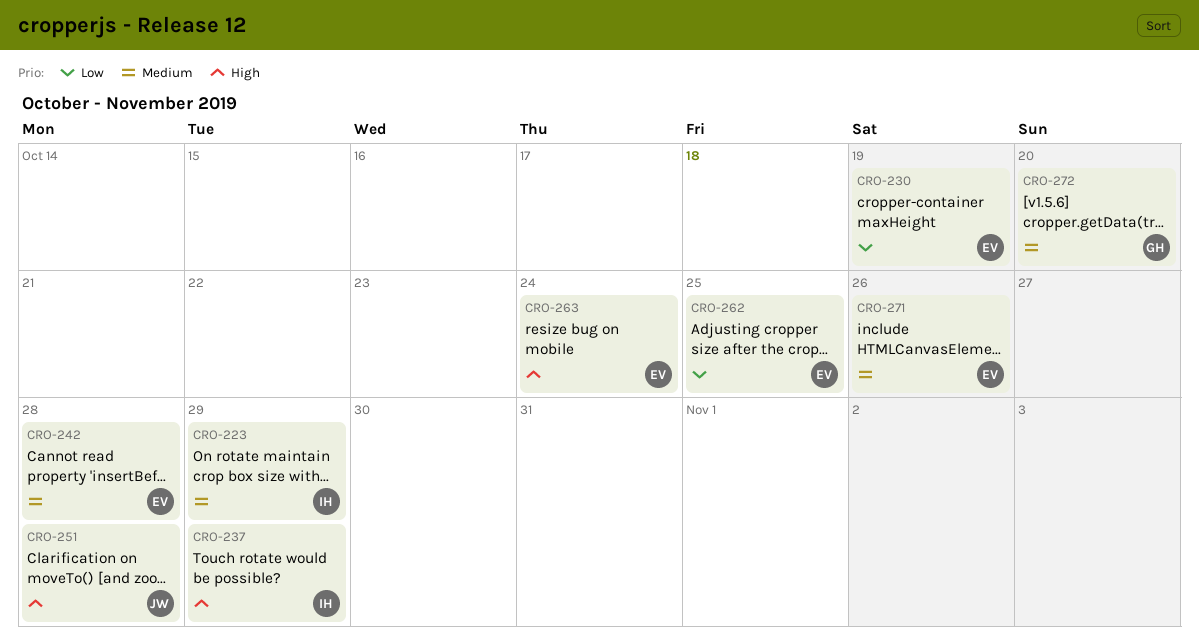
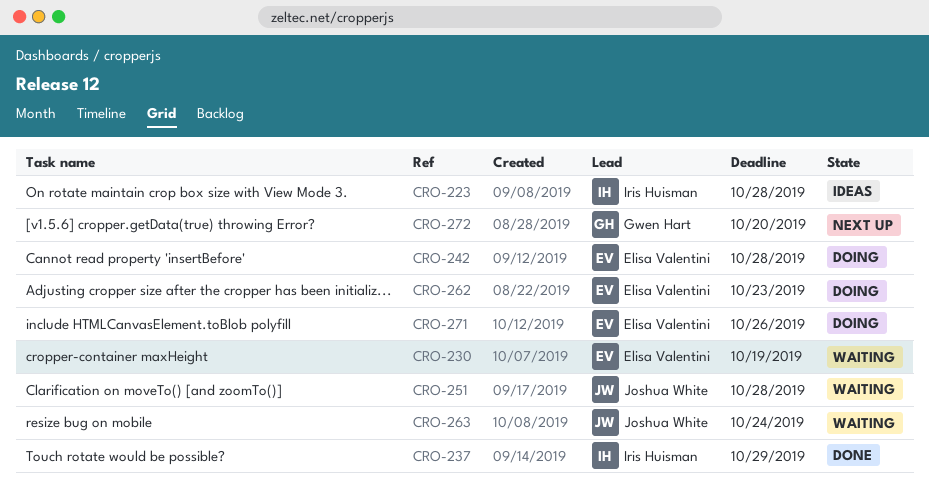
CRO-223, due: Oct 29 -> Oct 28
CRO-262, due: Oct 25 -> Oct 23
CRO-263, owner: Elisa Valentini -> Joshua White

